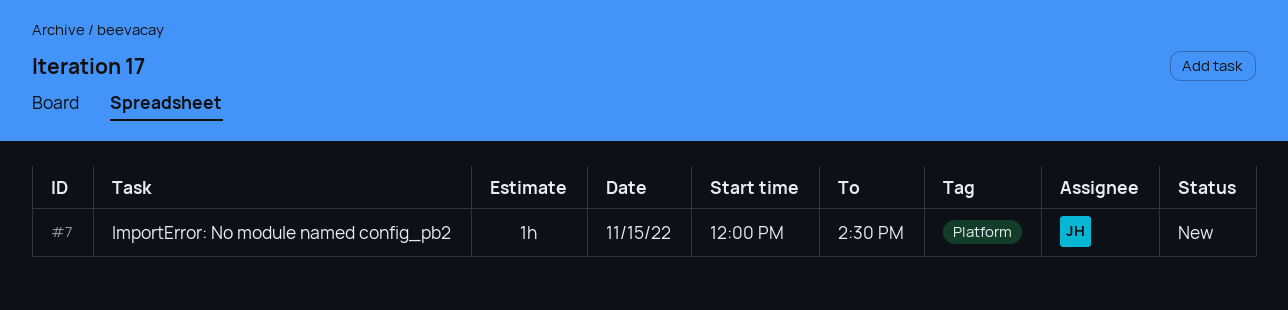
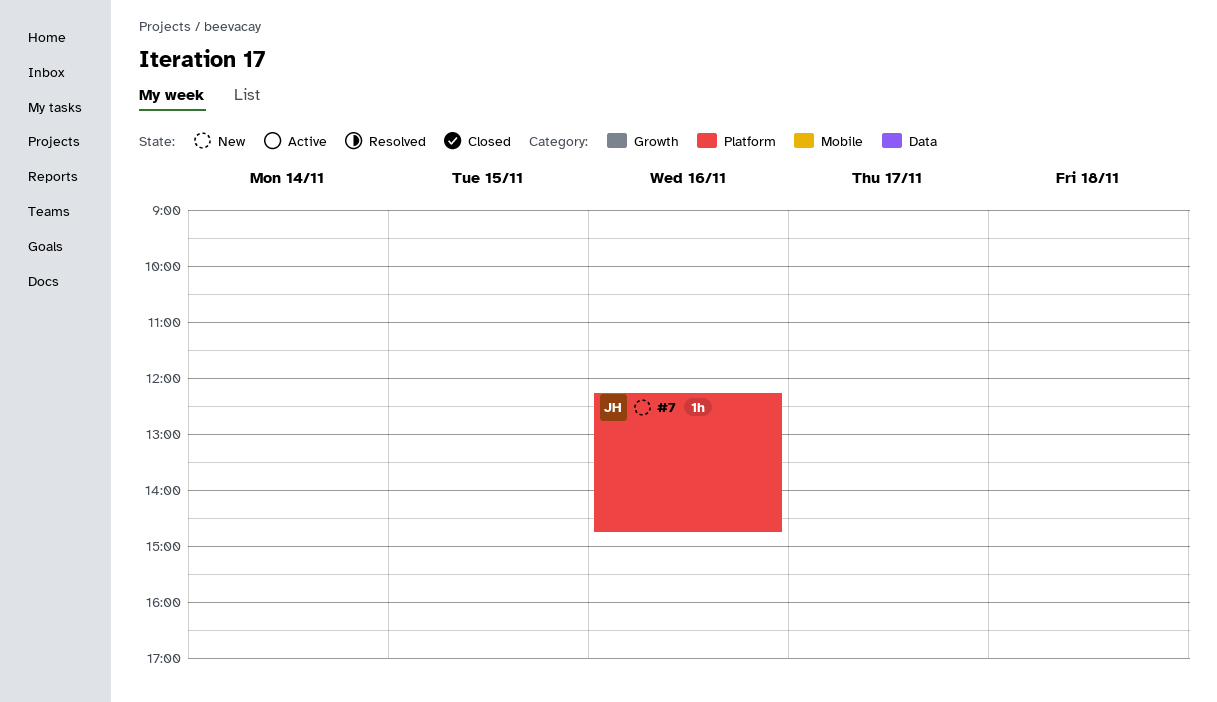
#7, day: Nov 15 -> Nov 16
#7, begins: 12:00 -> 12:15
#7, ends: 14:30 -> 14:45

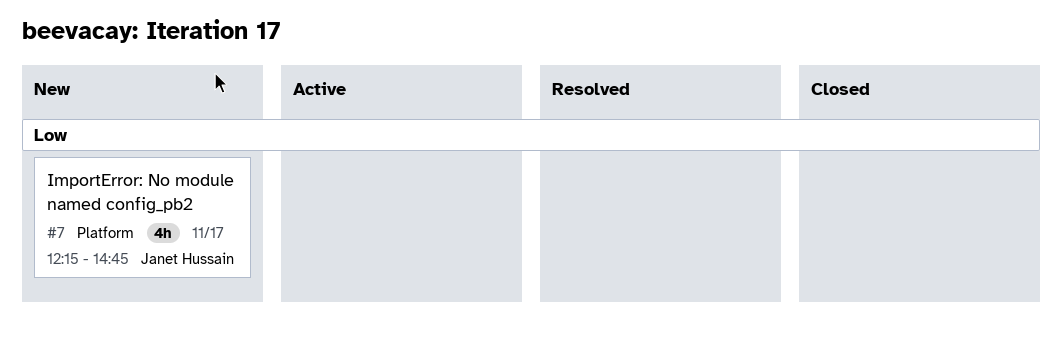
#7, estimate: 1h -> 4h
#7, day: Nov 16 -> Nov 17

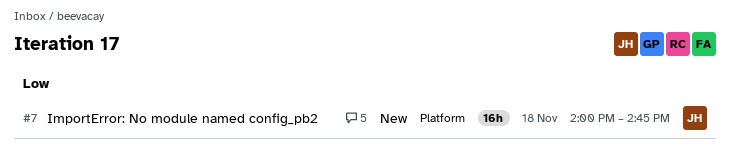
#7, estimate: 4h -> 16h
#7, day: Nov 17 -> Nov 18
#7, begins: 12:15 -> 14:00

